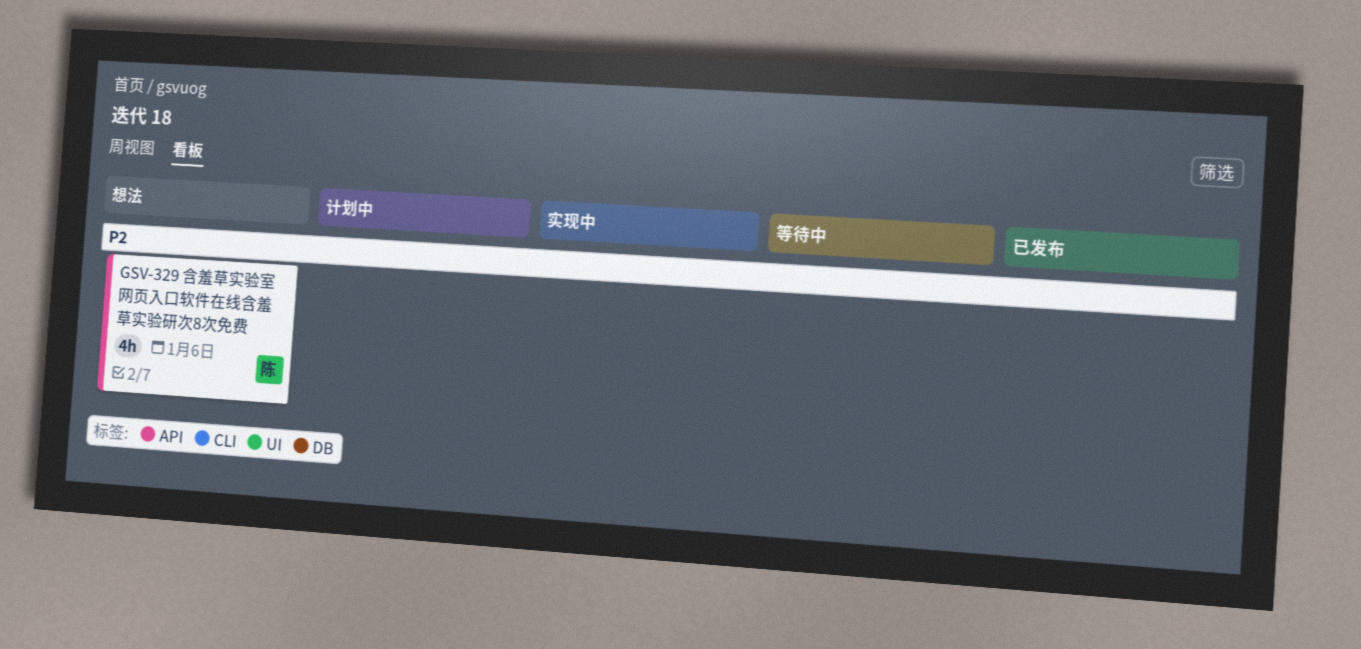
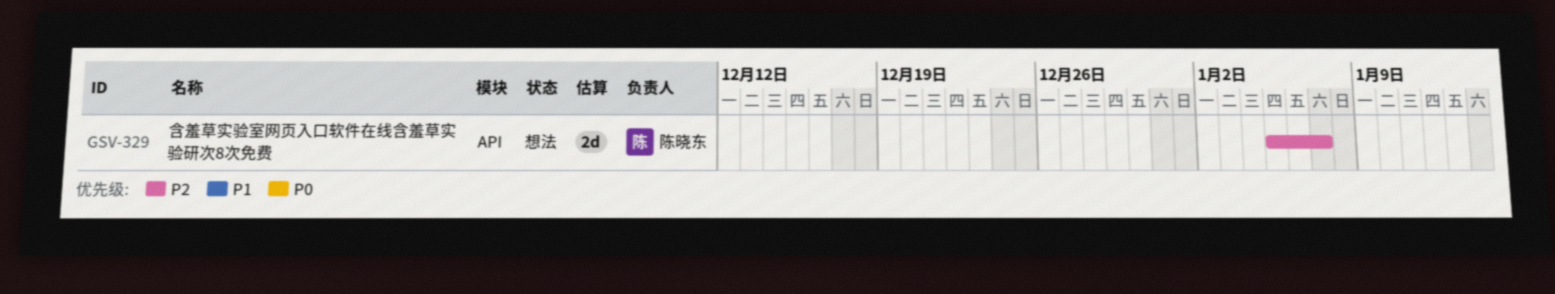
GSV-329, estimate: 4h -> 2d
GSV-329, due: Jan 6 -> Jan 7

